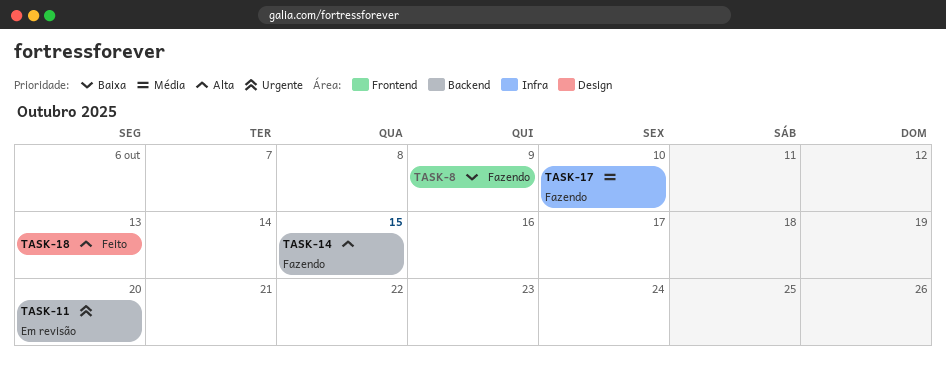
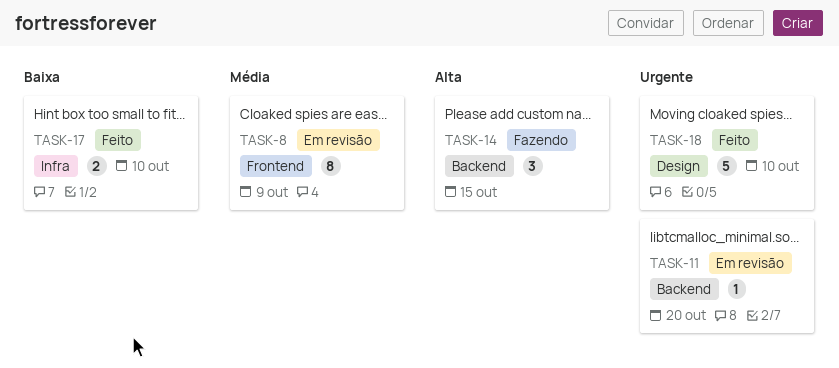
TASK-8, status: Fazendo -> Em revisão
TASK-8, priority: Baixa -> Média
TASK-17, status: Fazendo -> Feito
TASK-17, priority: Média -> Baixa
TASK-18, priority: Alta -> Urgente
TASK-18, due: Oct 13 -> Oct 10

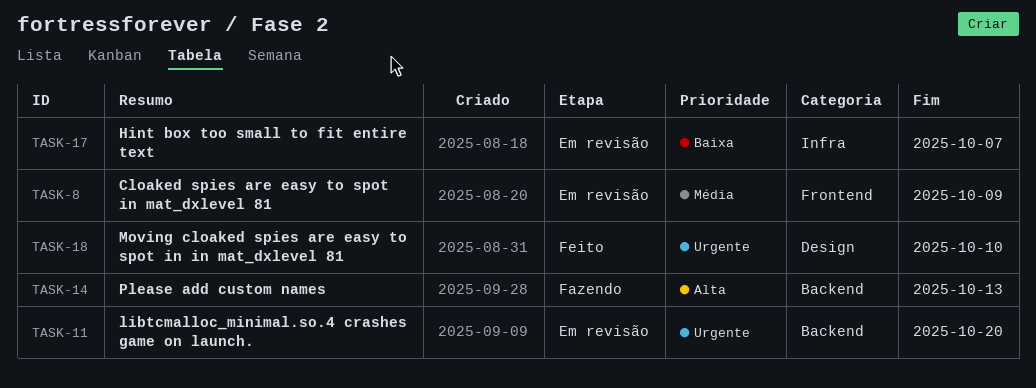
TASK-14, due: Oct 15 -> Oct 13
TASK-17, status: Feito -> Em revisão
TASK-17, due: Oct 10 -> Oct 7

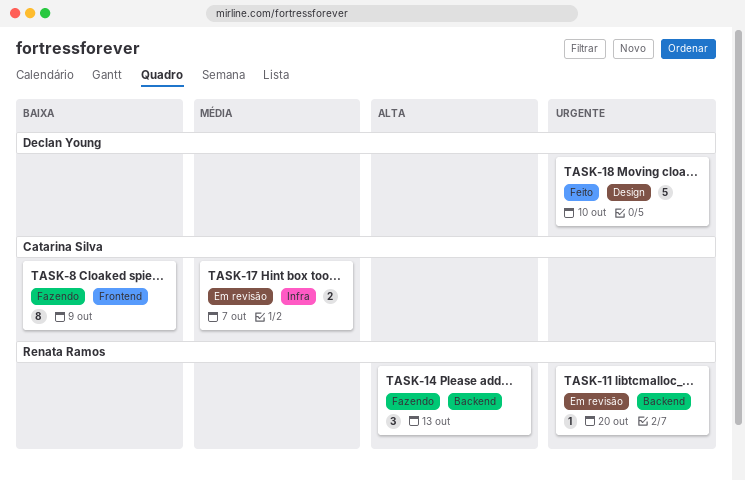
TASK-8, status: Em revisão -> Fazendo
TASK-8, priority: Média -> Baixa
TASK-17, priority: Baixa -> Média

